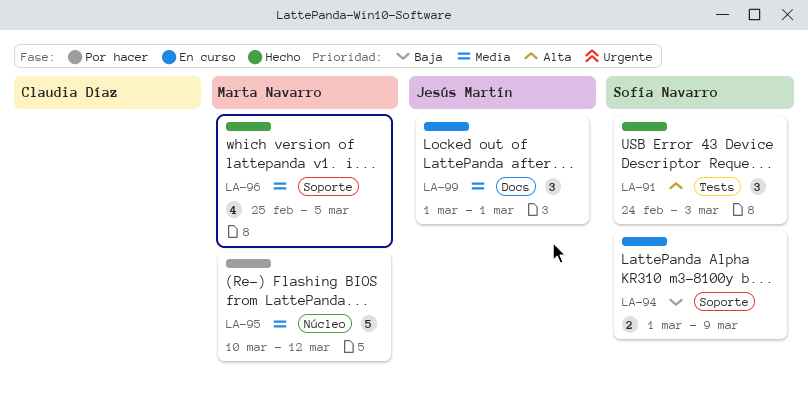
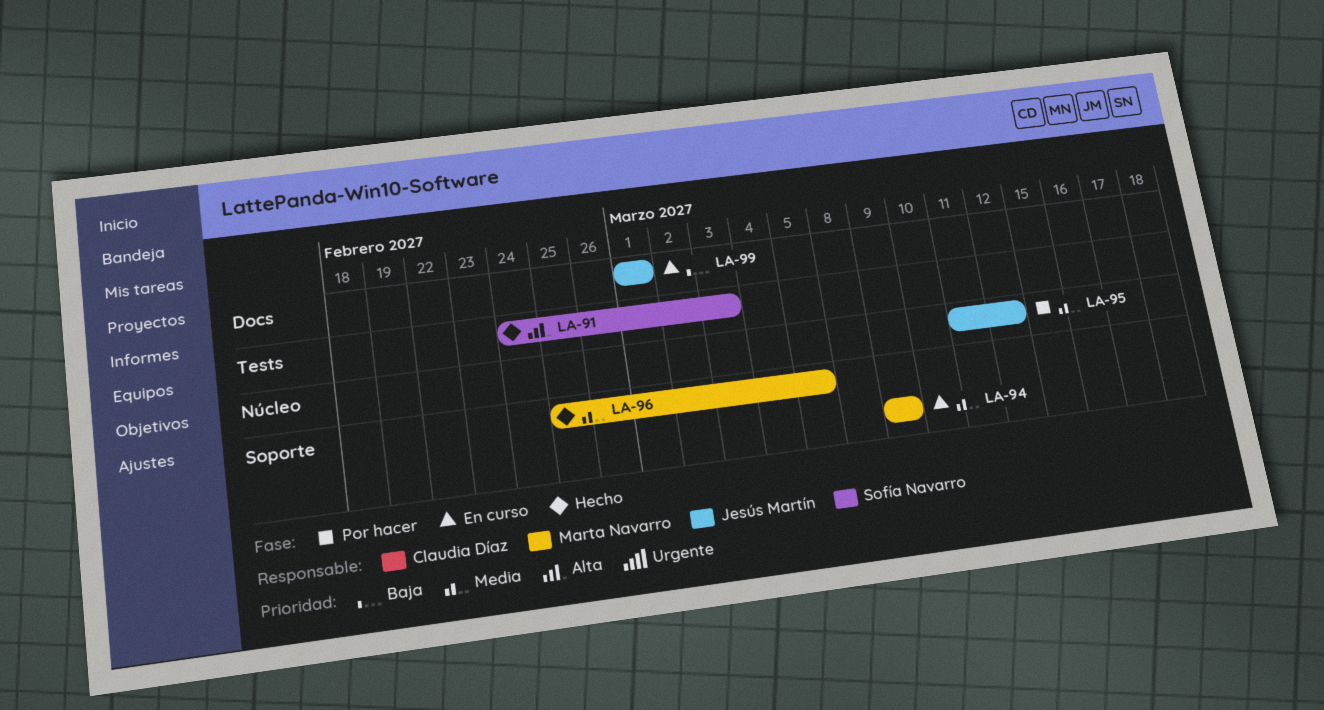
LA-94, owner: Sofía Navarro -> Marta Navarro
LA-94, priority: Baja -> Media
LA-94, start: Mar 1 -> Mar 9
LA-95, owner: Marta Navarro -> Jesús Martín
LA-95, start: Mar 10 -> Mar 11
LA-99, priority: Media -> Baja

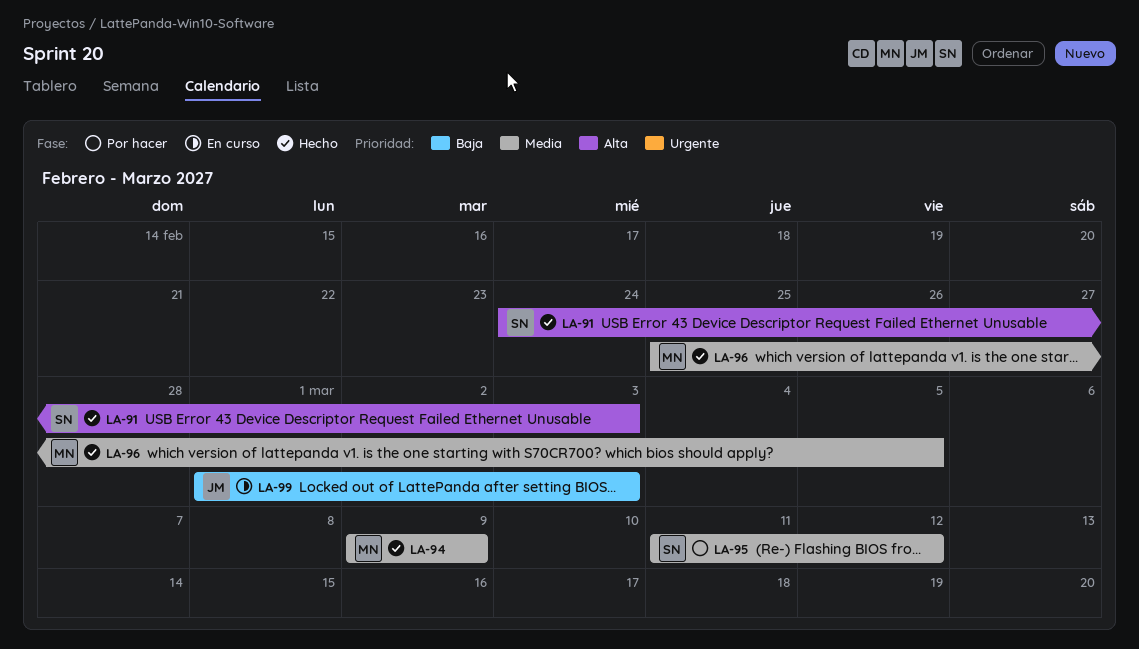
LA-94, status: En curso -> Hecho
LA-95, owner: Jesús Martín -> Sofía Navarro
LA-99, due: Mar 1 -> Mar 3

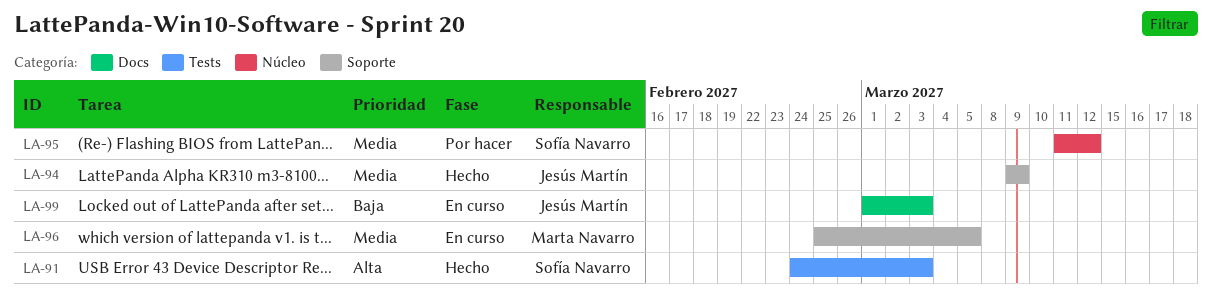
LA-94, owner: Marta Navarro -> Jesús Martín
LA-96, status: Hecho -> En curso

